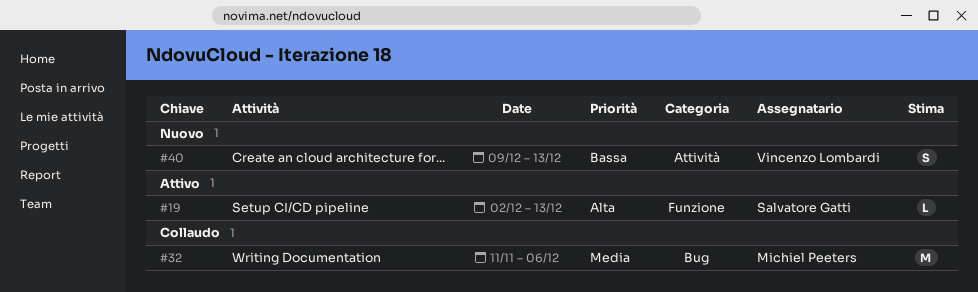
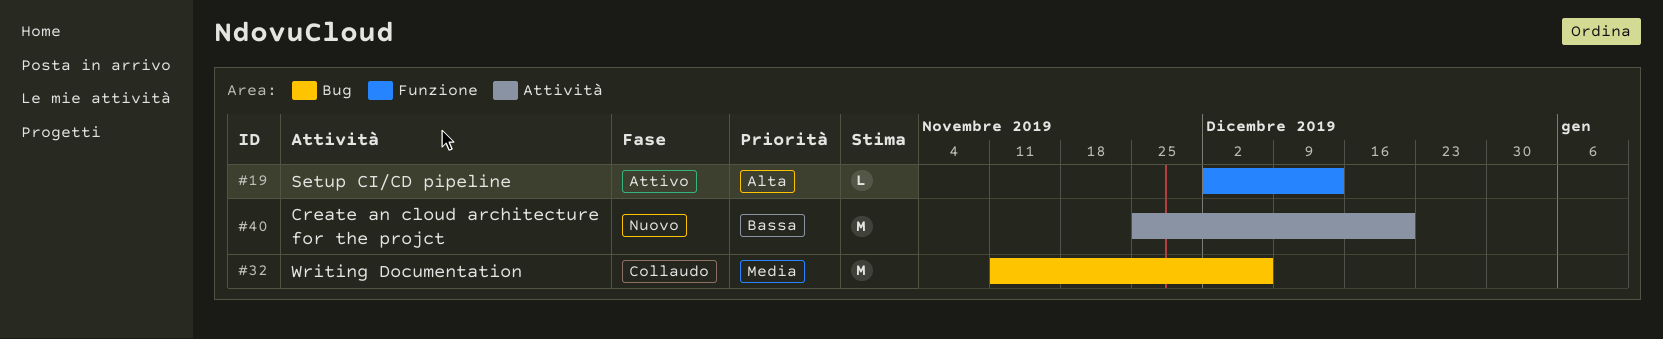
#40, estimate: S -> M
#40, start: Dec 9 -> Nov 25
#40, due: Dec 13 -> Dec 20

